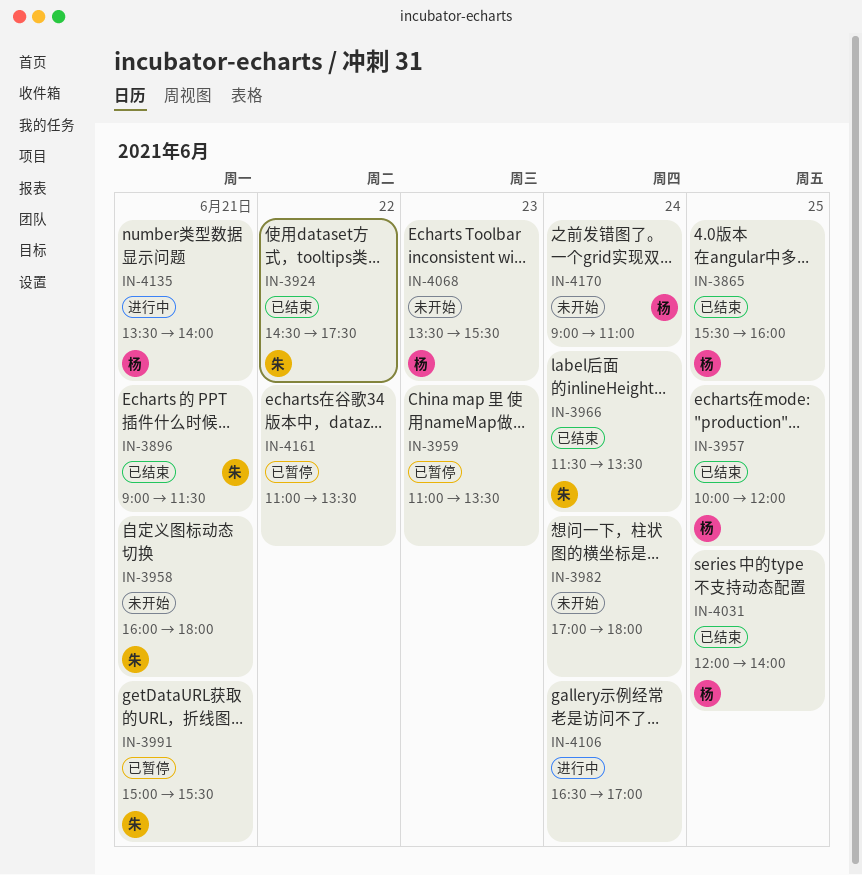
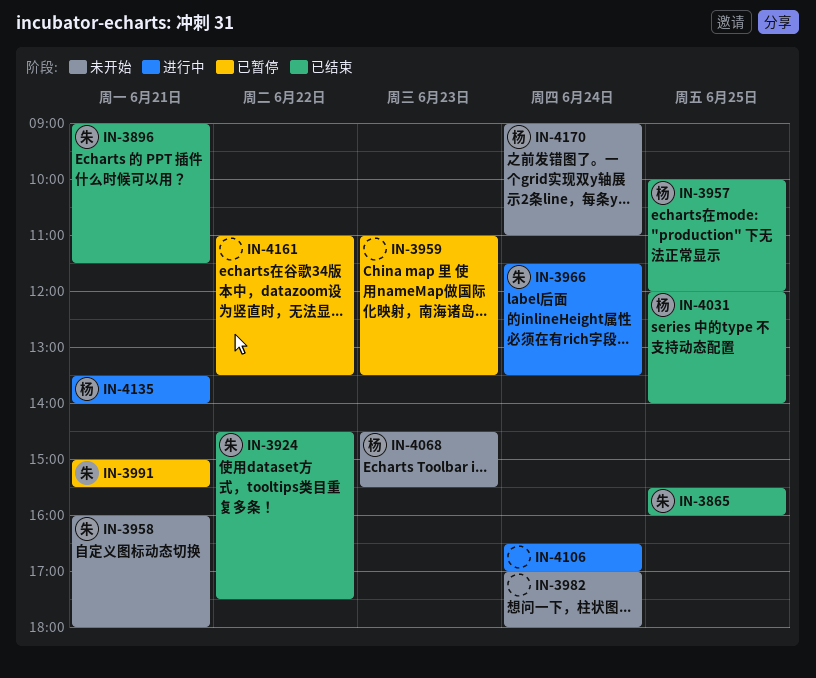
IN-3865, owner: 杨 -> 朱
IN-3966, status: 已结束 -> 进行中
IN-4068, begins: 13:30 -> 14:30

